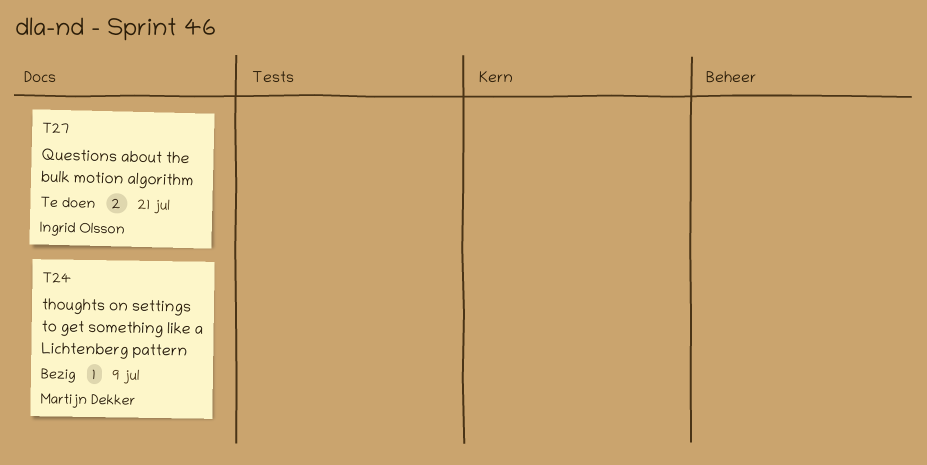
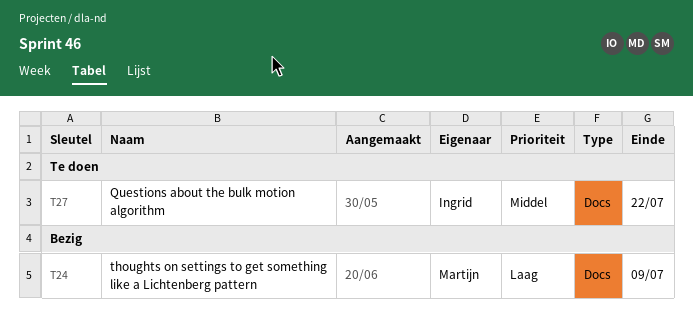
T27, due: Jul 21 -> Jul 22

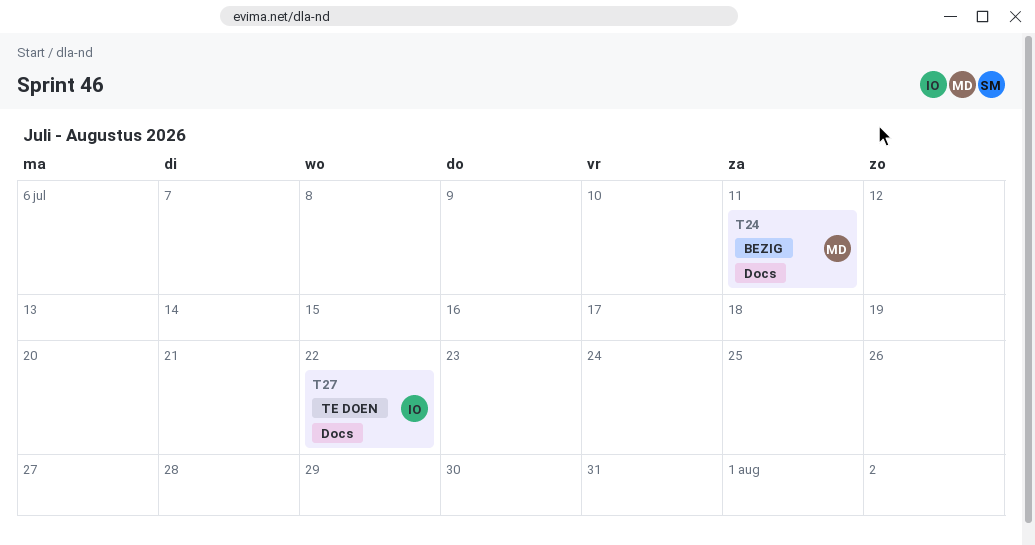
T24, due: Jul 9 -> Jul 11

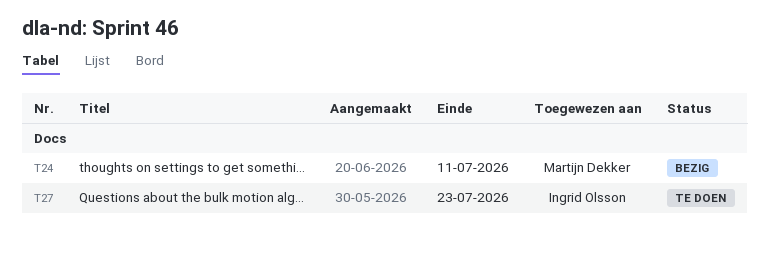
T27, due: Jul 22 -> Jul 23

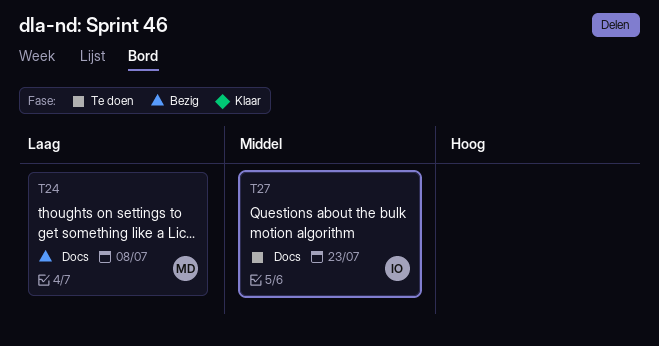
T24, due: Jul 11 -> Jul 8

